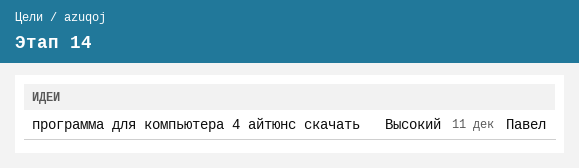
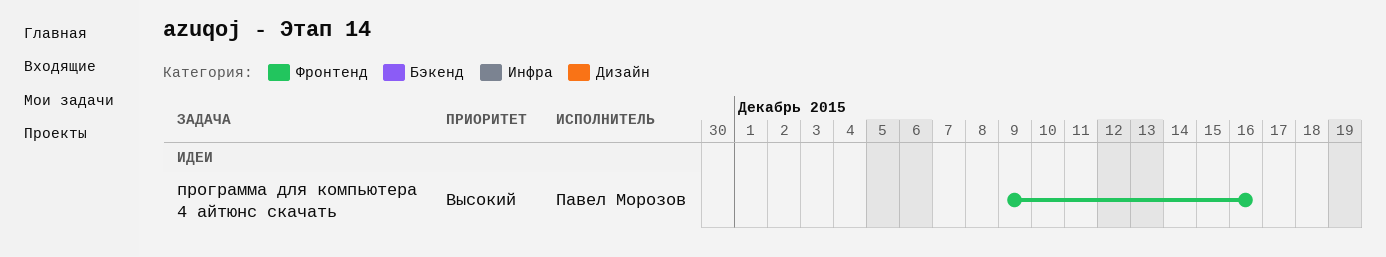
программа для компьютера 4 айтюнс скачать, due: Dec 11 -> Dec 16

